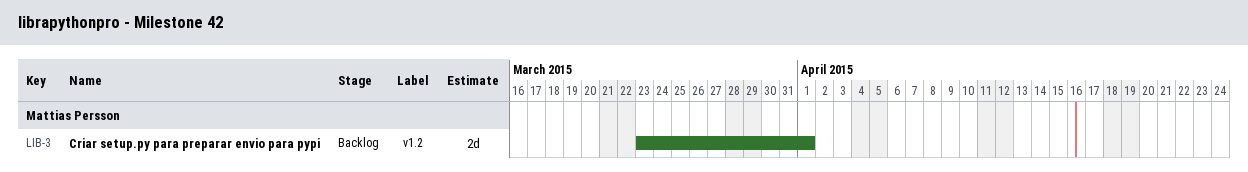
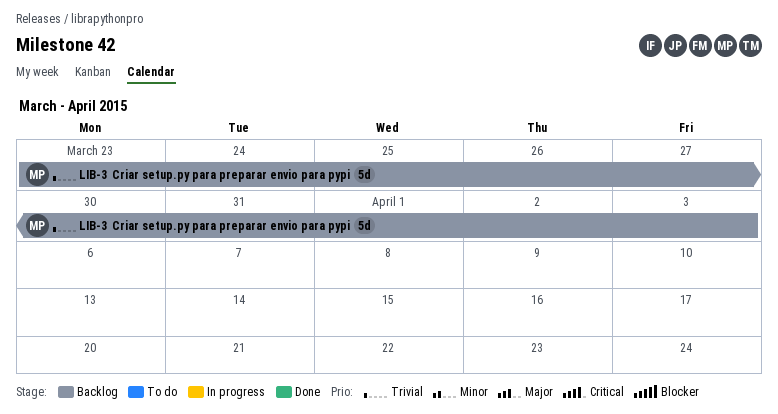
LIB-3, estimate: 2d -> 5d
LIB-3, due: Apr 1 -> Apr 3

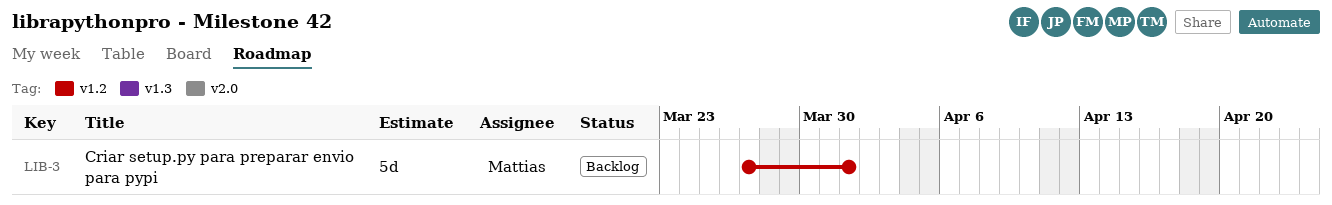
LIB-3, start: Mar 23 -> Mar 27
LIB-3, due: Apr 3 -> Apr 1

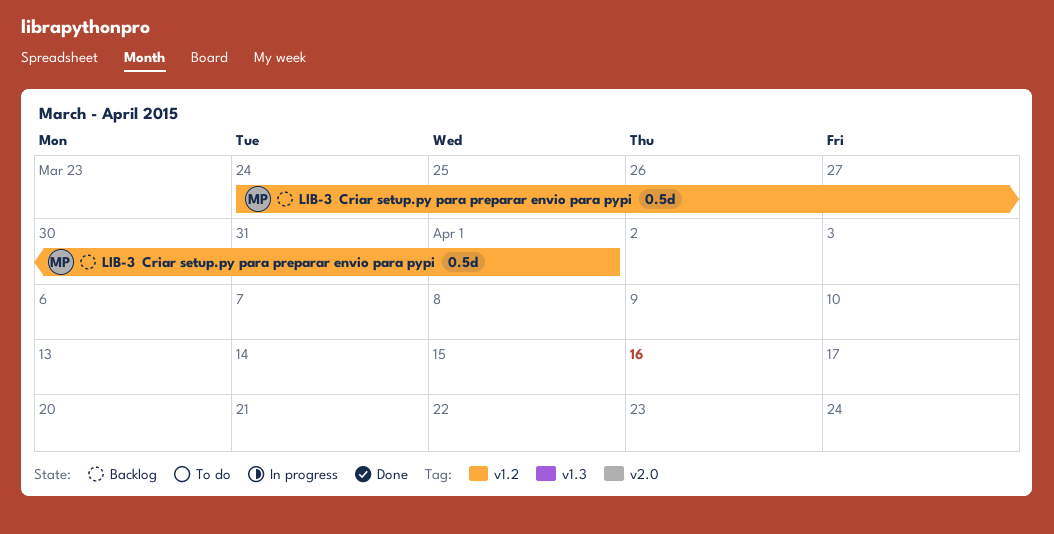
LIB-3, estimate: 5d -> 0.5d
LIB-3, start: Mar 27 -> Mar 24

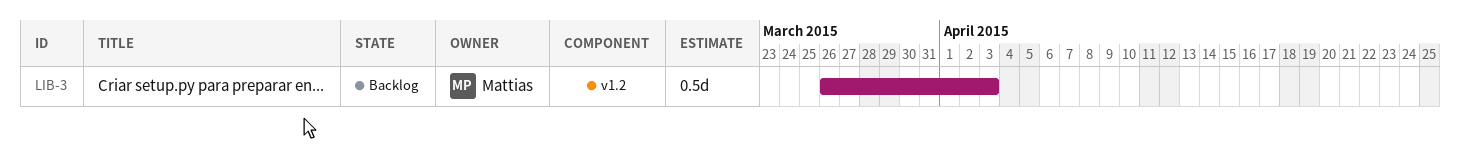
LIB-3, start: Mar 24 -> Mar 26
LIB-3, due: Apr 1 -> Apr 3

